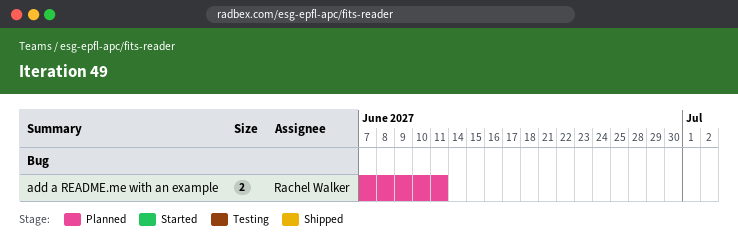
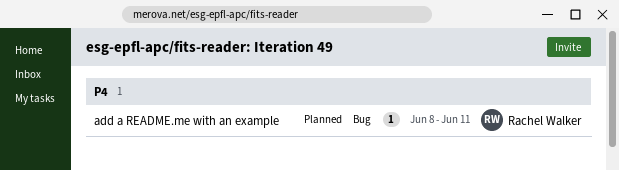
add a README.me with an example, estimate: 2 -> 1
add a README.me with an example, start: Jun 7 -> Jun 8

